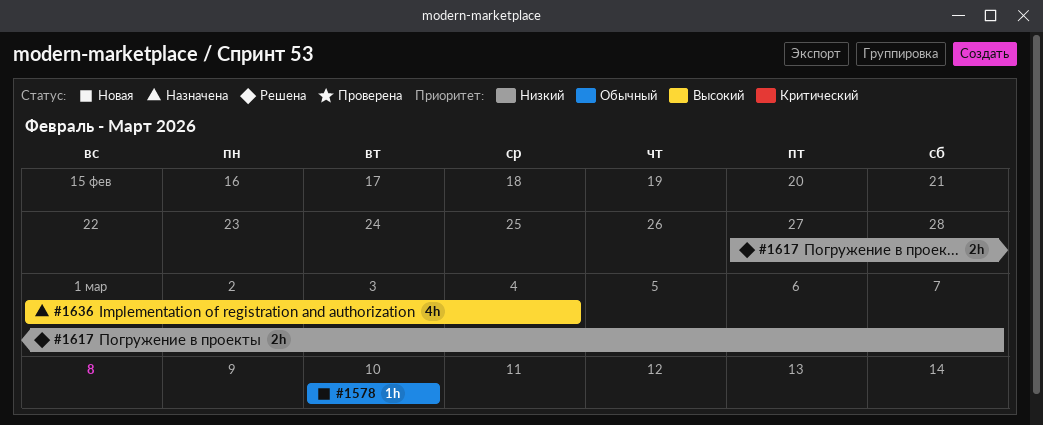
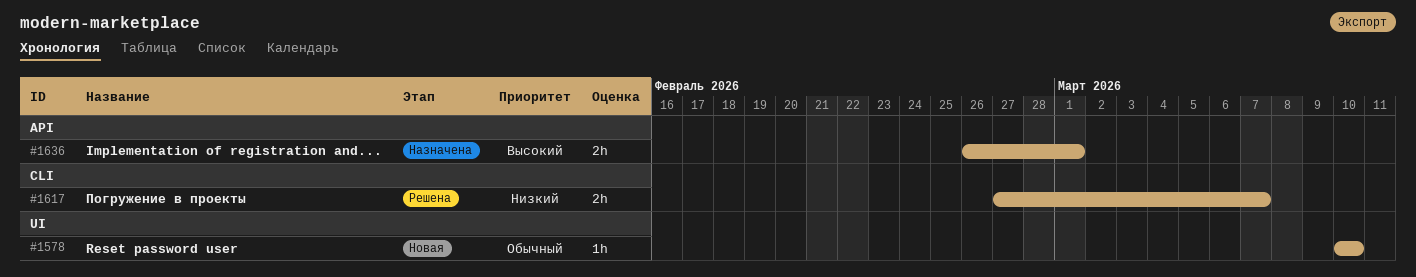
#1636, estimate: 4h -> 2h
#1636, start: Mar 1 -> Feb 26
#1636, due: Mar 4 -> Mar 1

